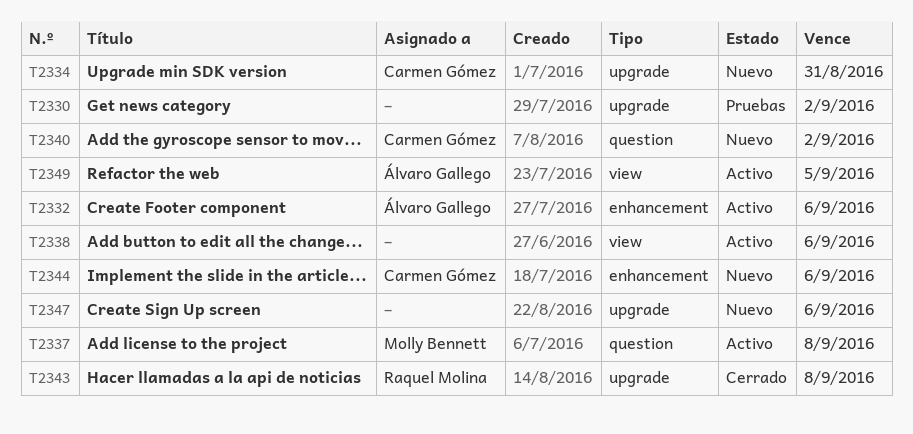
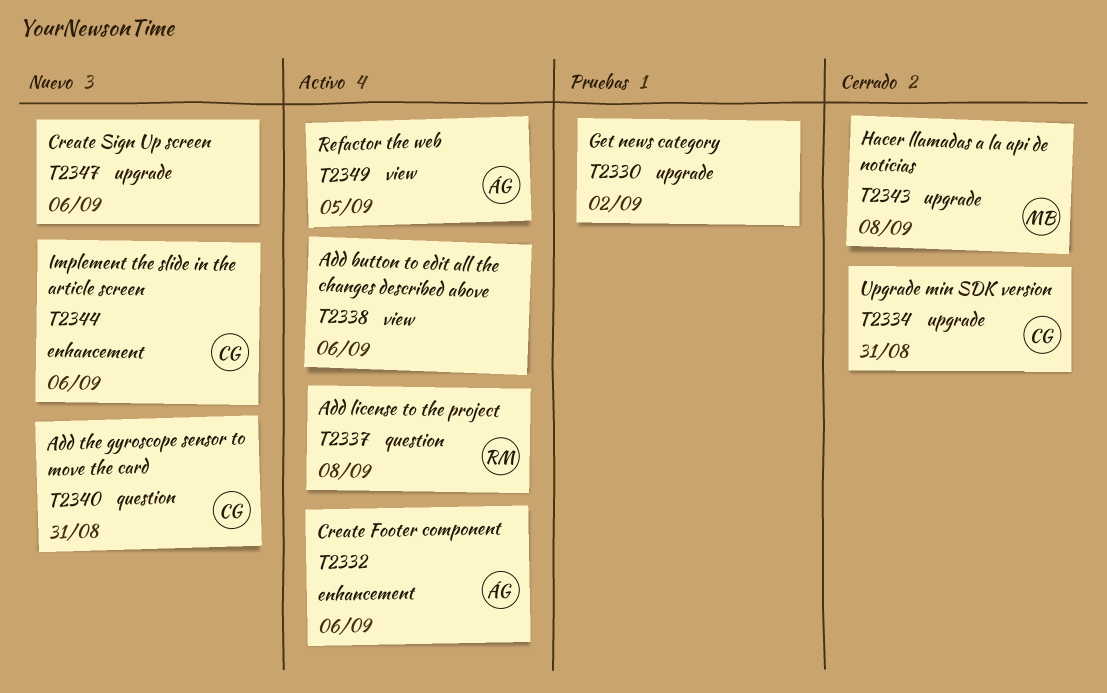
T2334, status: Nuevo -> Cerrado
T2337, owner: Molly Bennett -> Raquel Molina
T2340, due: Sep 2 -> Aug 31
T2343, owner: Raquel Molina -> Molly Bennett

